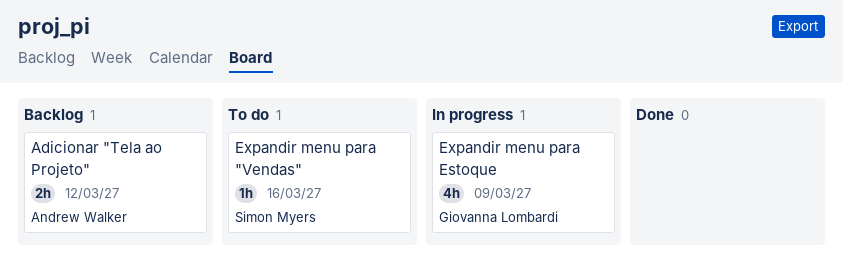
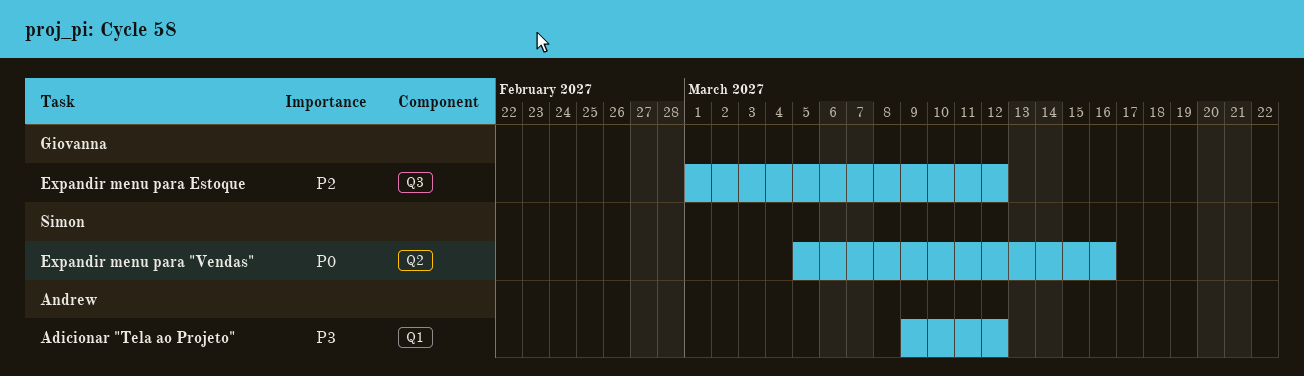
Expandir menu para Estoque, due: Mar 9 -> Mar 12

